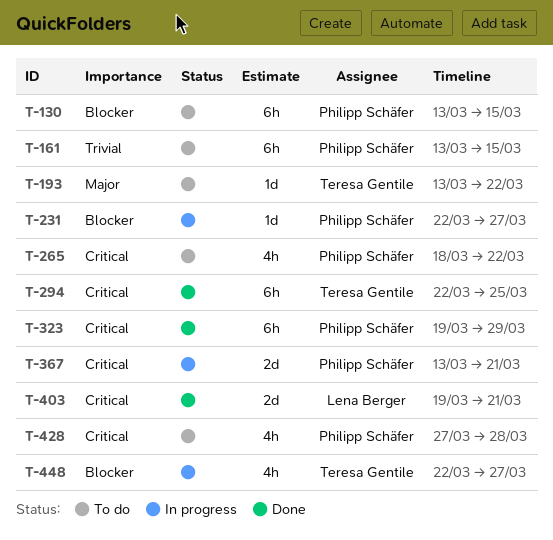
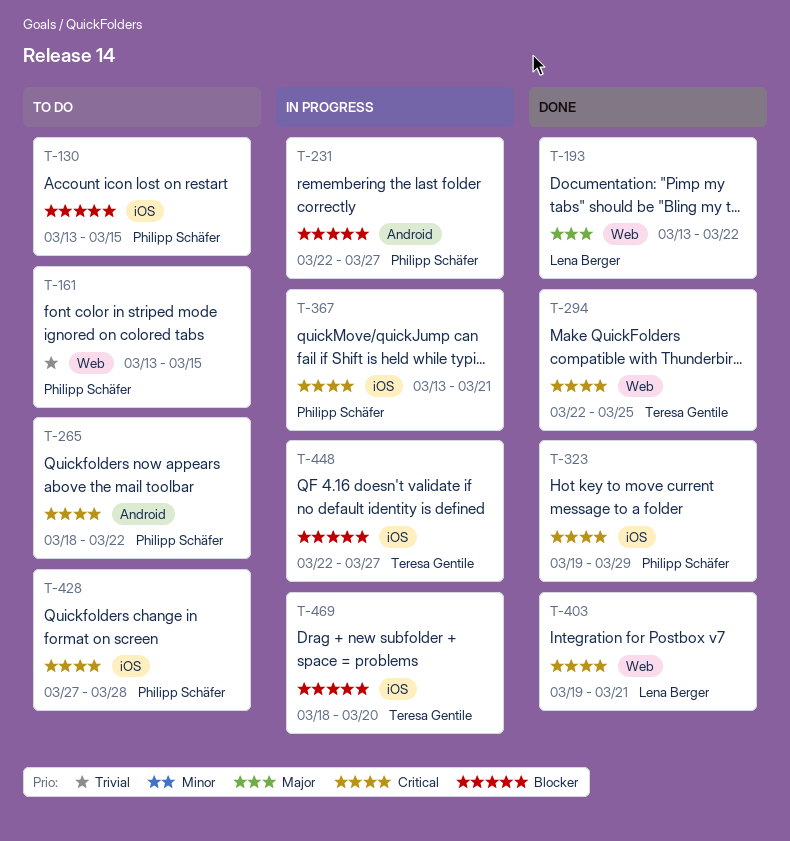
T-193, status: To do -> Done
T-193, owner: Teresa Gentile -> Lena Berger
T-469: none -> present

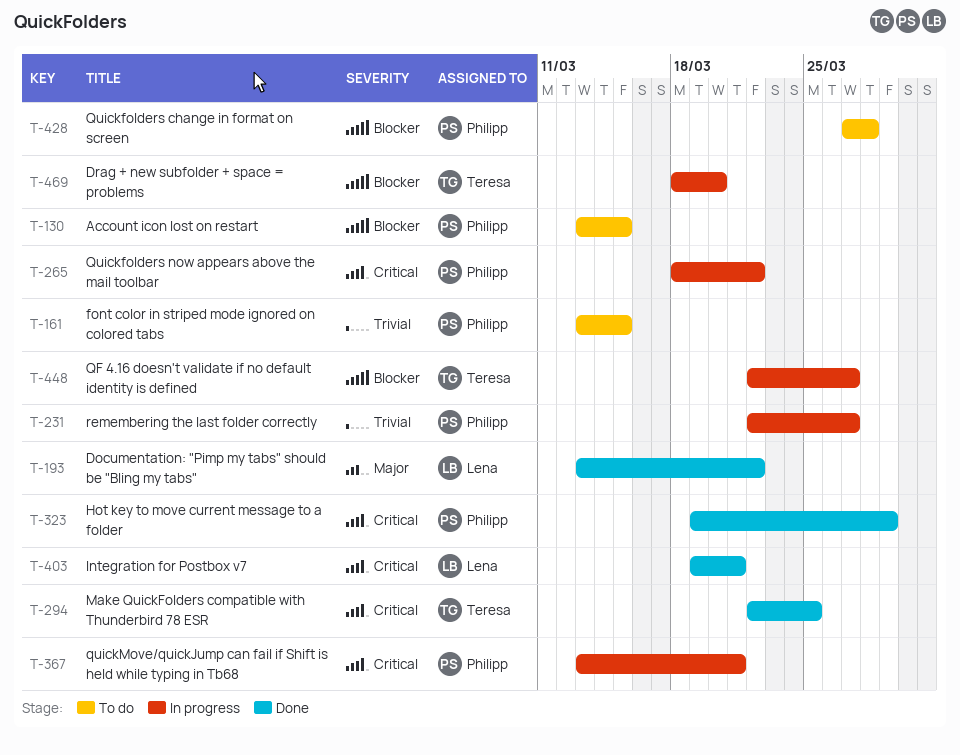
T-231, priority: Blocker -> Trivial
T-265, status: To do -> In progress
T-428, priority: Critical -> Blocker

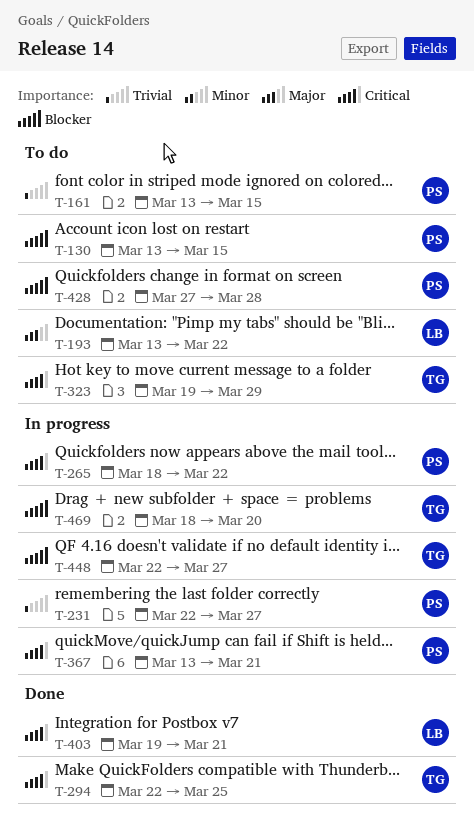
T-193, status: Done -> To do
T-323, status: Done -> To do
T-323, owner: Philipp -> Teresa

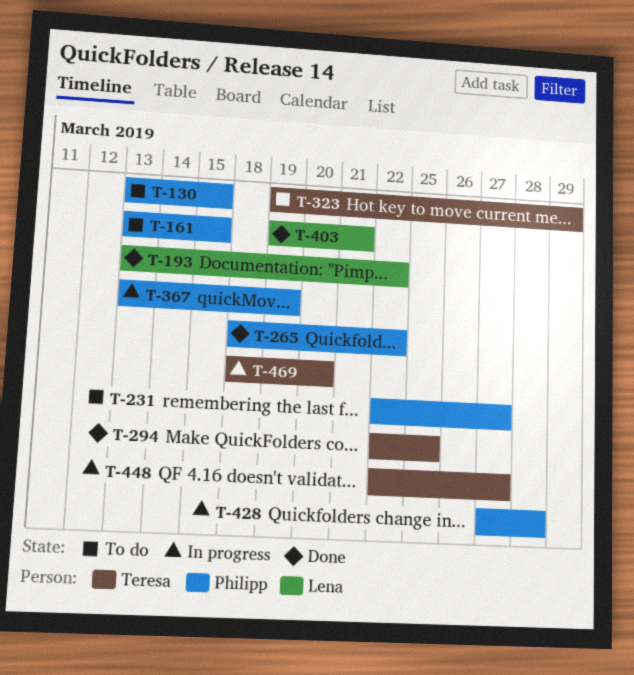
T-193, status: To do -> Done
T-231, status: In progress -> To do
T-265, status: In progress -> Done
T-367, due: Mar 21 -> Mar 19
T-428, status: To do -> In progress

